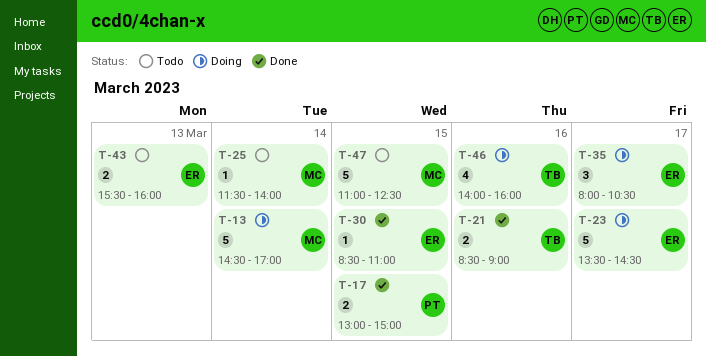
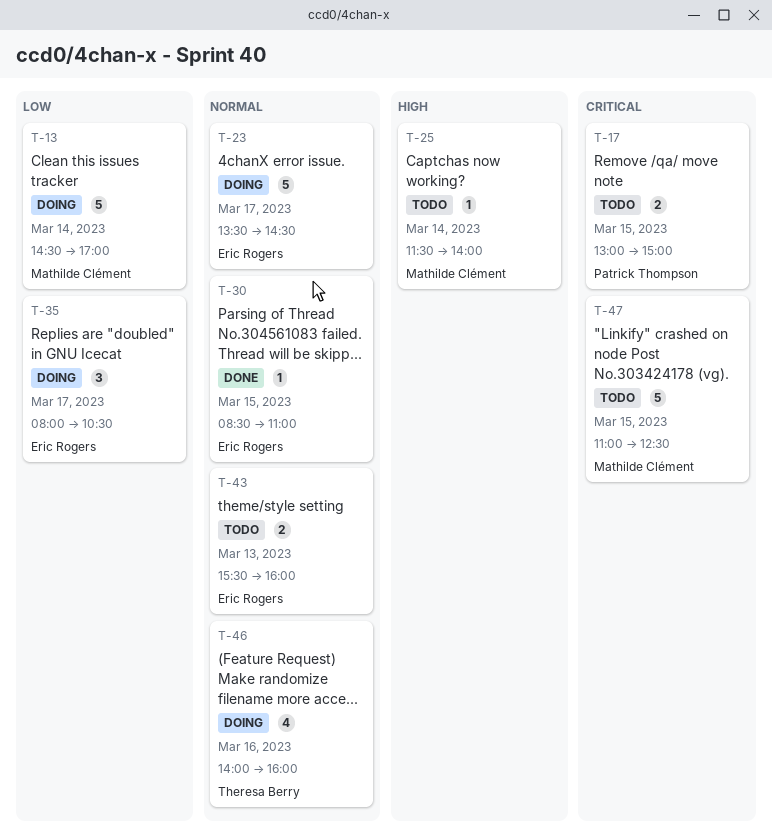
T-17, status: Done -> Todo
T-21: present -> none

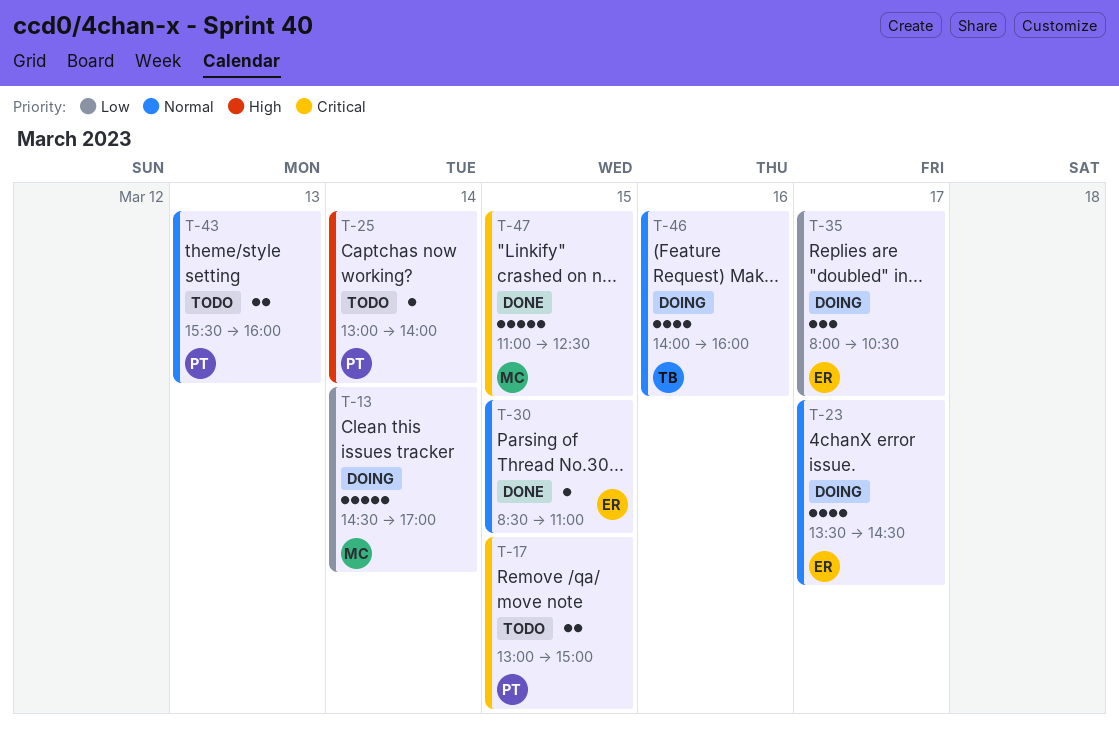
T-23, estimate: 5 -> 4
T-25, owner: Mathilde Clément -> Patrick Thompson
T-25, begins: 11:30 -> 13:00
T-43, owner: Eric Rogers -> Patrick Thompson
T-47, status: Todo -> Done

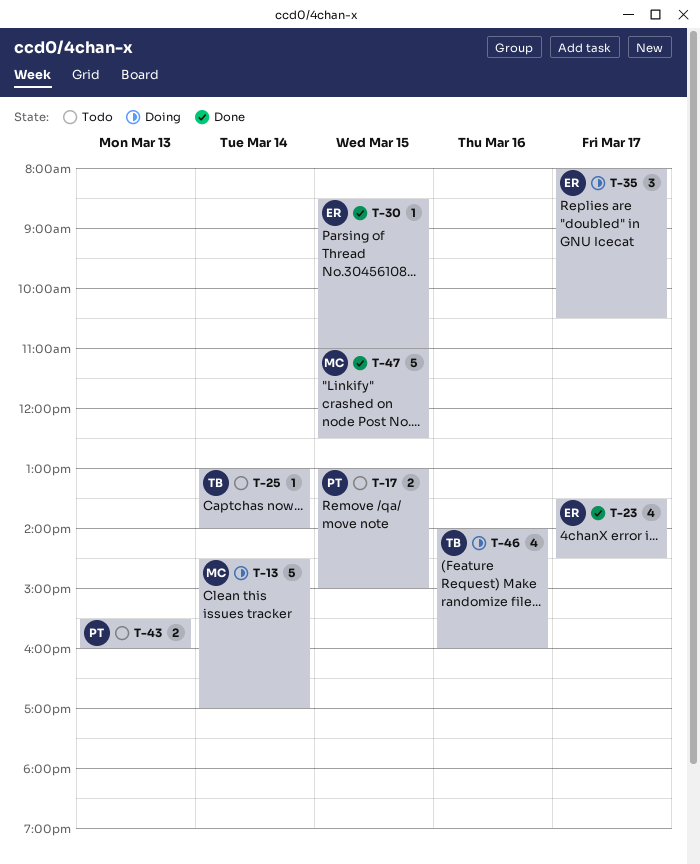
T-23, status: Doing -> Done
T-25, owner: PT -> TB

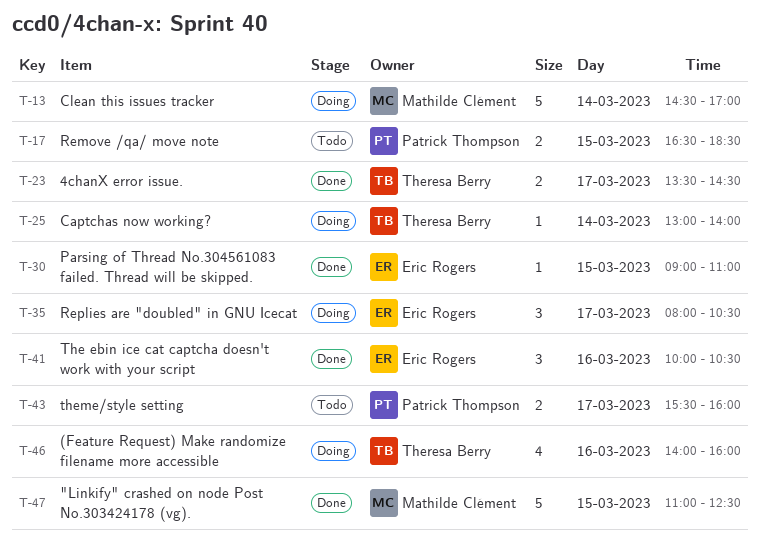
T-17, begins: 13:00 -> 16:30
T-17, ends: 15:00 -> 18:30
T-23, owner: Eric Rogers -> Theresa Berry
T-23, estimate: 4 -> 2
T-25, status: Todo -> Doing
T-30, begins: 08:30 -> 09:00
T-41: none -> present
T-43, day: Mar 13 -> Mar 17

